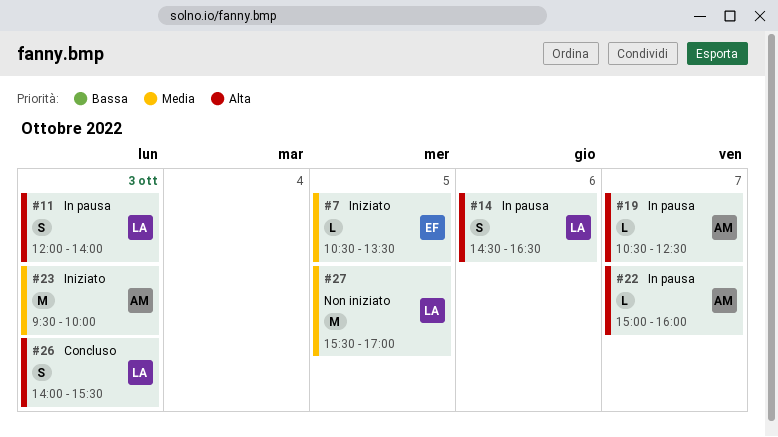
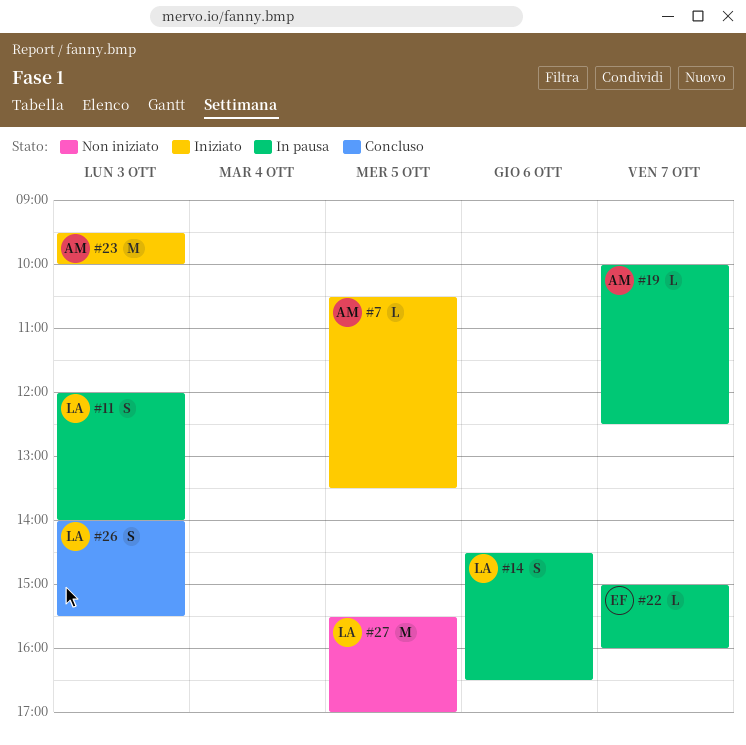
#7, owner: EF -> AM
#19, begins: 10:30 -> 10:00
#22, owner: AM -> EF

